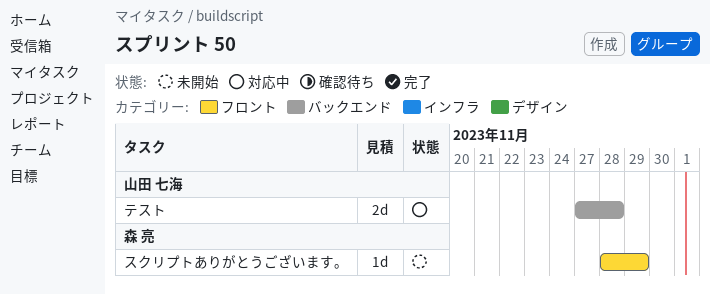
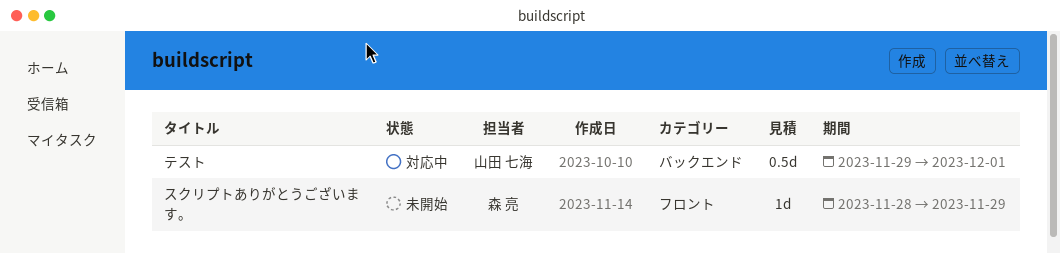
テスト, estimate: 2d -> 0.5d
テスト, start: Nov 27 -> Nov 29
テスト, due: Nov 28 -> Dec 1

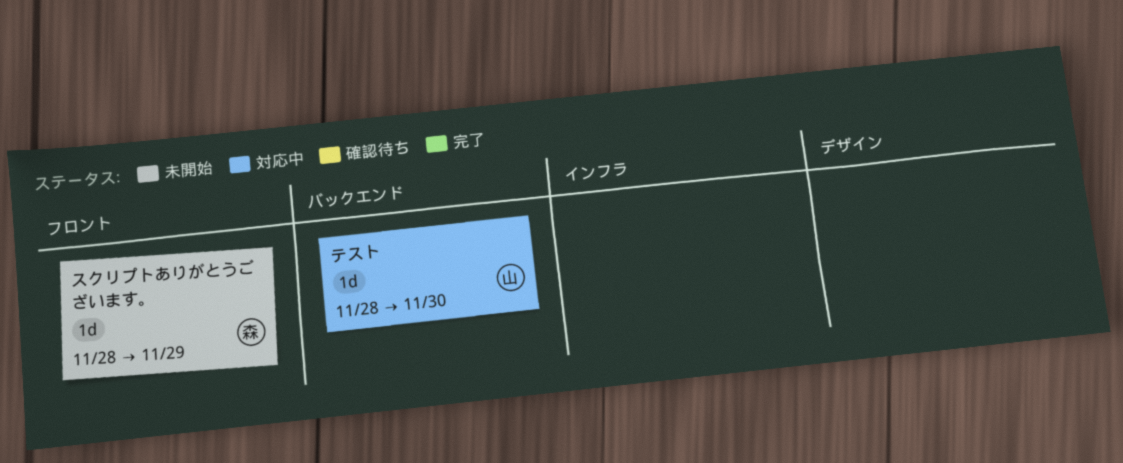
テスト, estimate: 0.5d -> 1d
テスト, start: Nov 29 -> Nov 28
テスト, due: Dec 1 -> Nov 30

